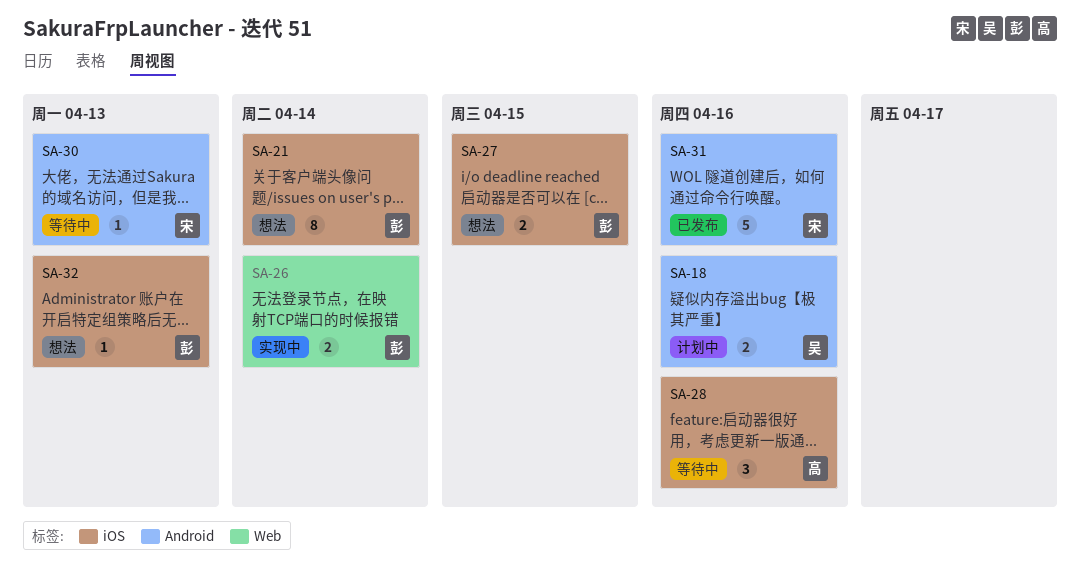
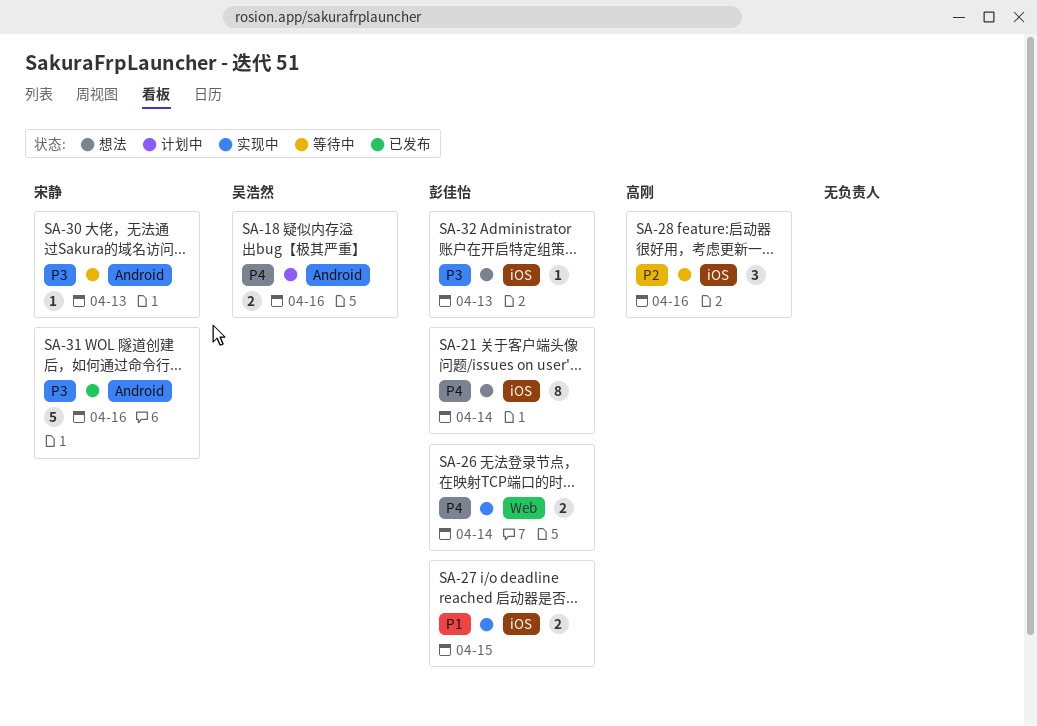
SA-27, status: 想法 -> 实现中

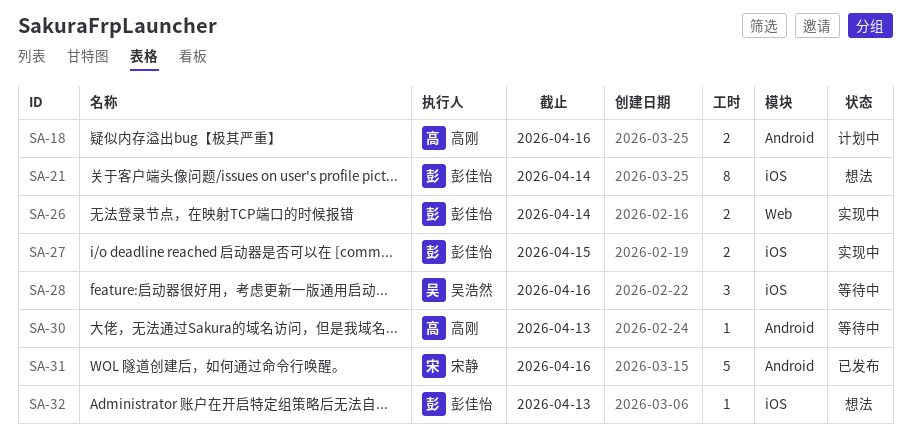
SA-18, owner: 吴浩然 -> 高刚
SA-28, owner: 高刚 -> 吴浩然
SA-30, owner: 宋静 -> 高刚

